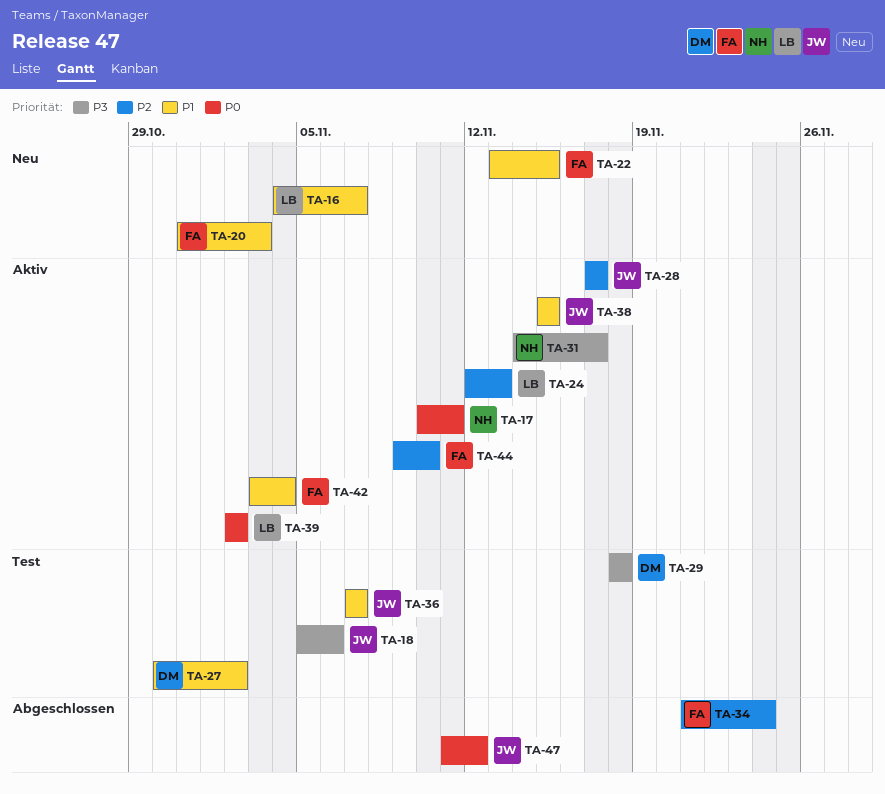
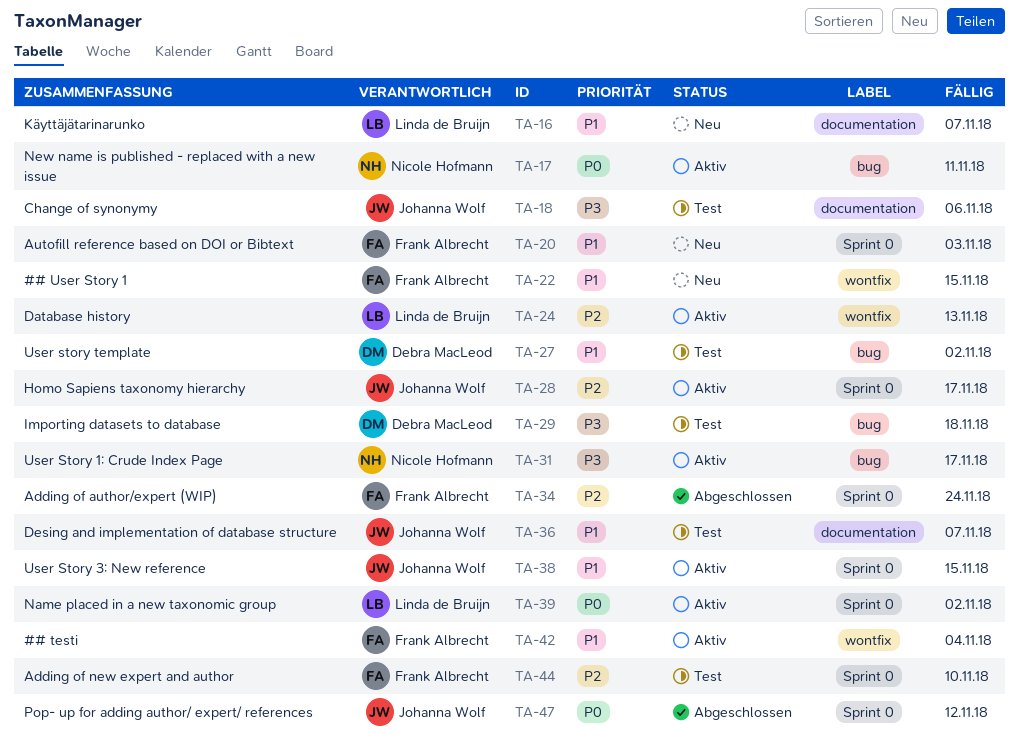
TA-44, status: Aktiv -> Test

